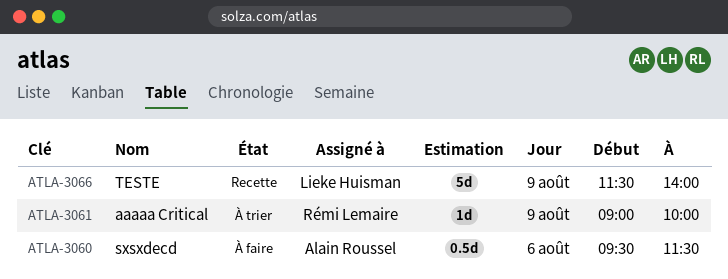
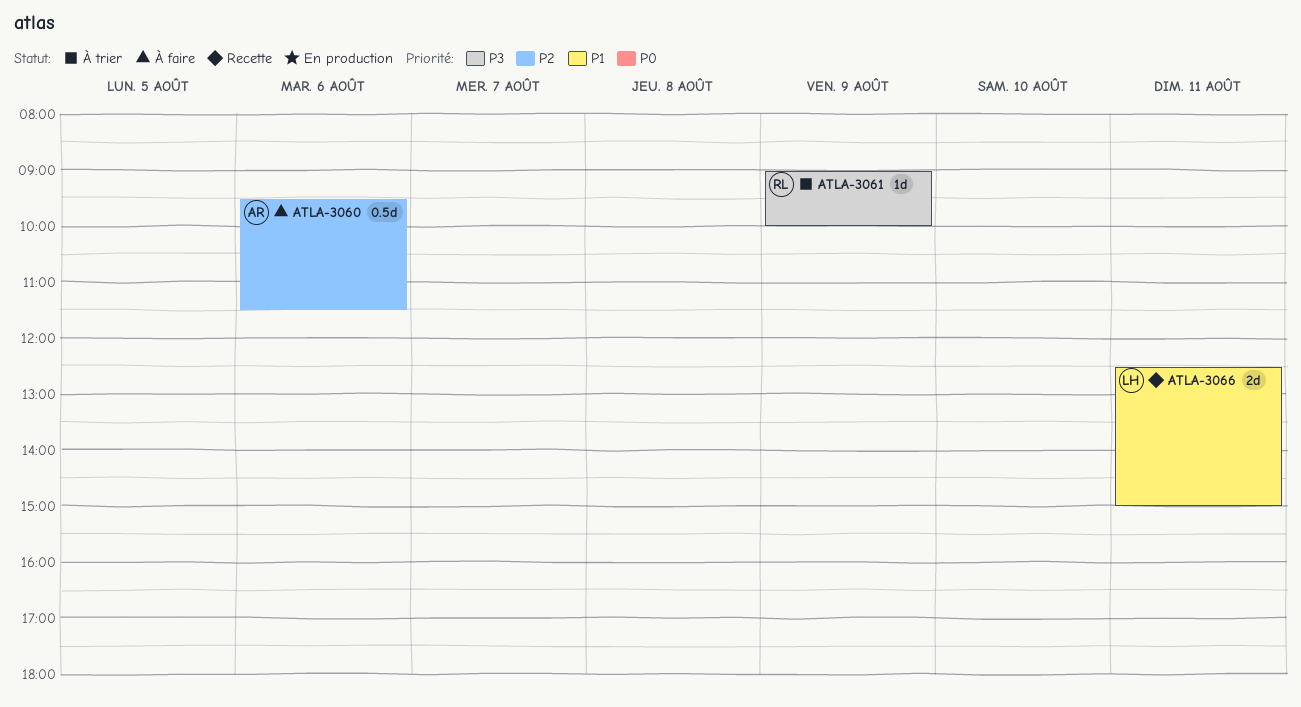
ATLA-3066, estimate: 5d -> 2d
ATLA-3066, day: Aug 9 -> Aug 11
ATLA-3066, begins: 11:30 -> 12:30
ATLA-3066, ends: 14:00 -> 15:00

